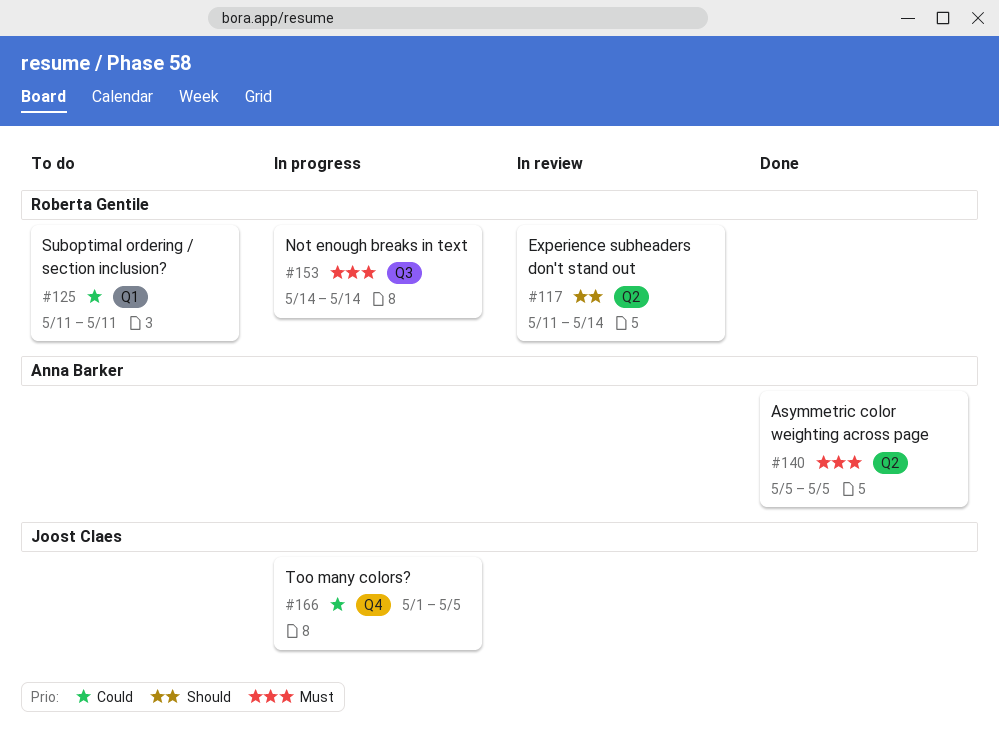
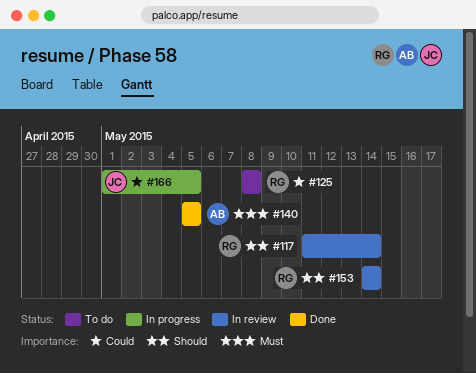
#125, start: May 11 -> May 8
#125, due: May 11 -> May 8
#153, status: In progress -> In review
#153, priority: Must -> Should

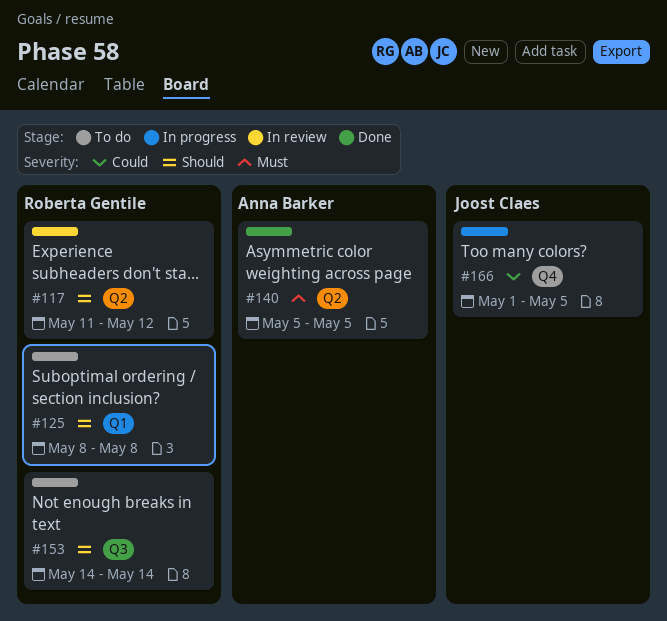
#117, due: May 14 -> May 12
#125, priority: Could -> Should
#153, status: In review -> To do

